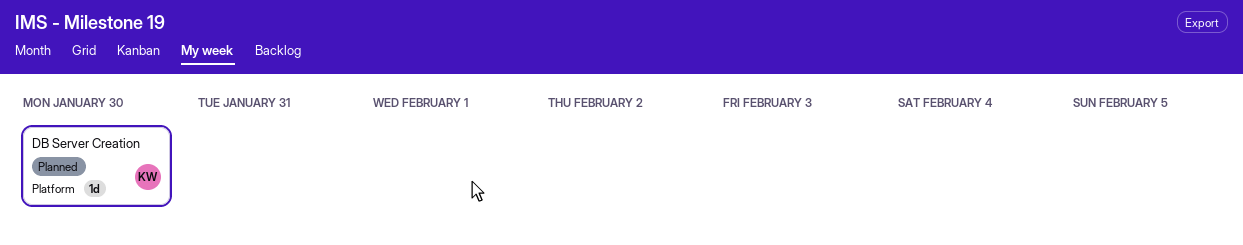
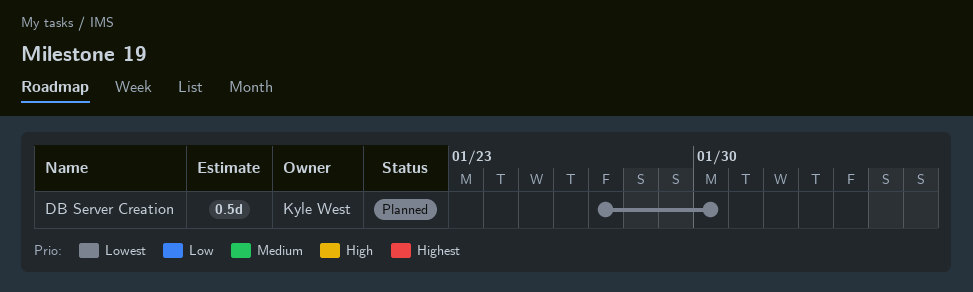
DB Server Creation, estimate: 1d -> 0.5d

